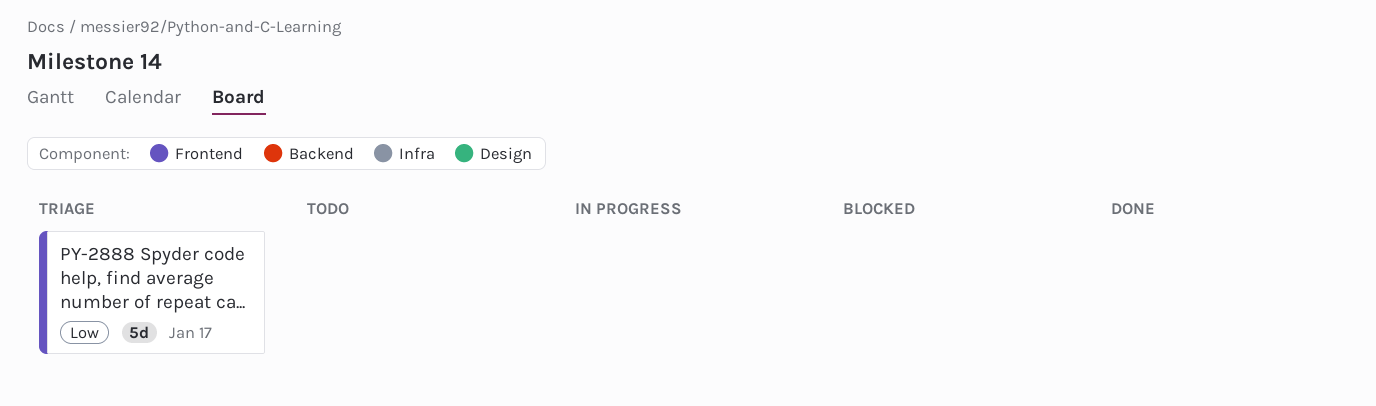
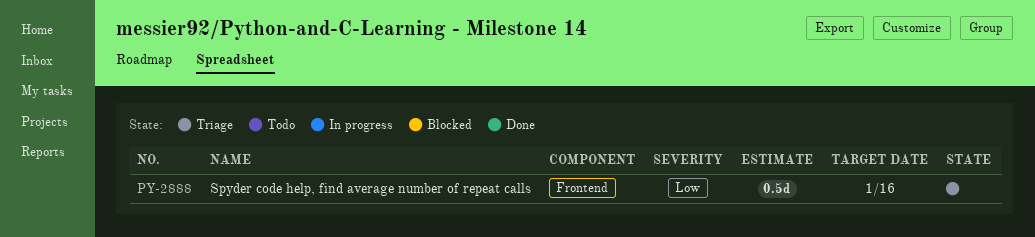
PY-2888, estimate: 5d -> 0.5d
PY-2888, due: Jan 17 -> Jan 16

